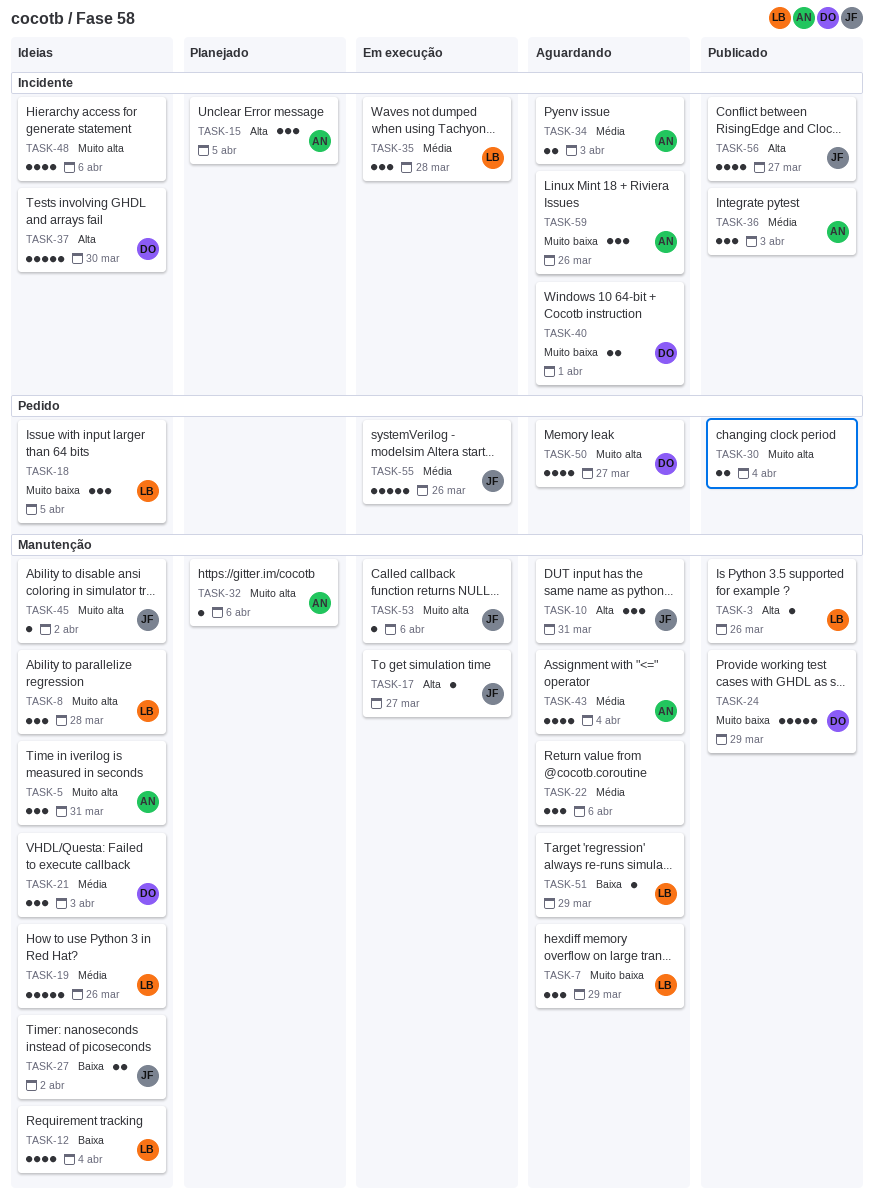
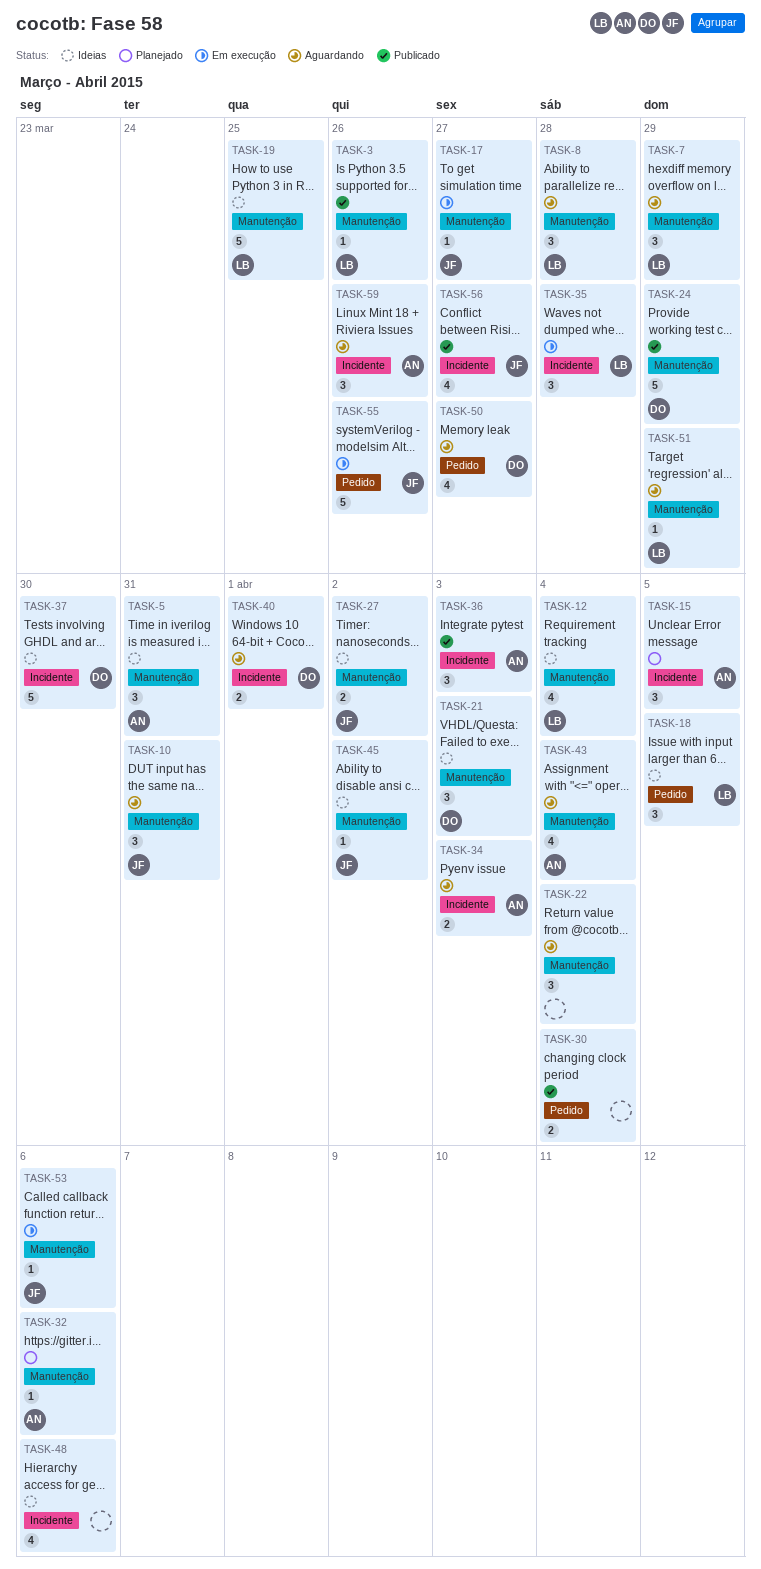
TASK-8, status: Ideias -> Aguardando
TASK-19, due: Mar 26 -> Mar 25
TASK-22, due: Apr 6 -> Apr 4

